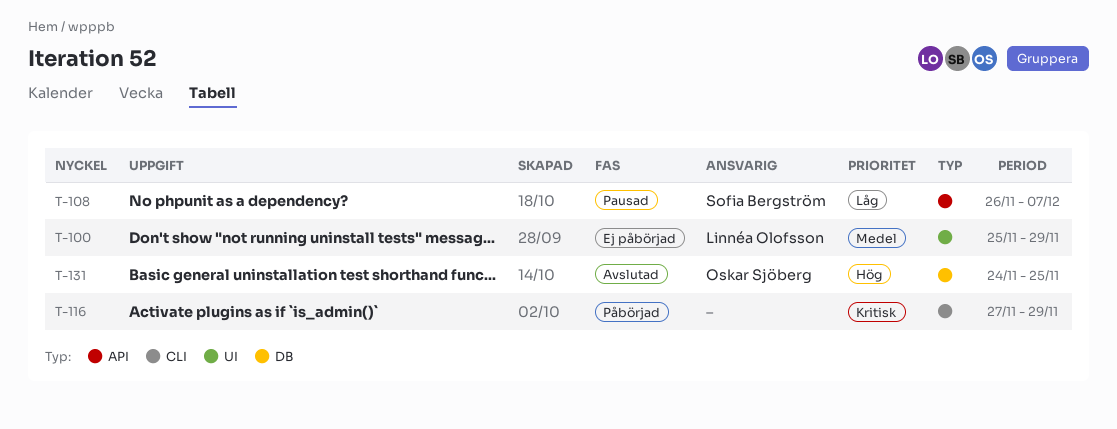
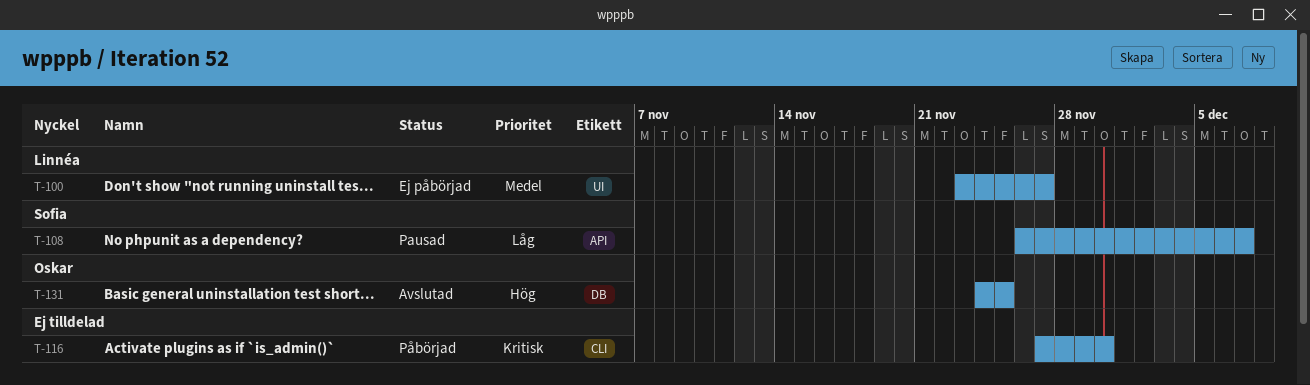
T-100, start: Nov 25 -> Nov 23
T-100, due: Nov 29 -> Nov 27
T-116, due: Nov 29 -> Nov 30

